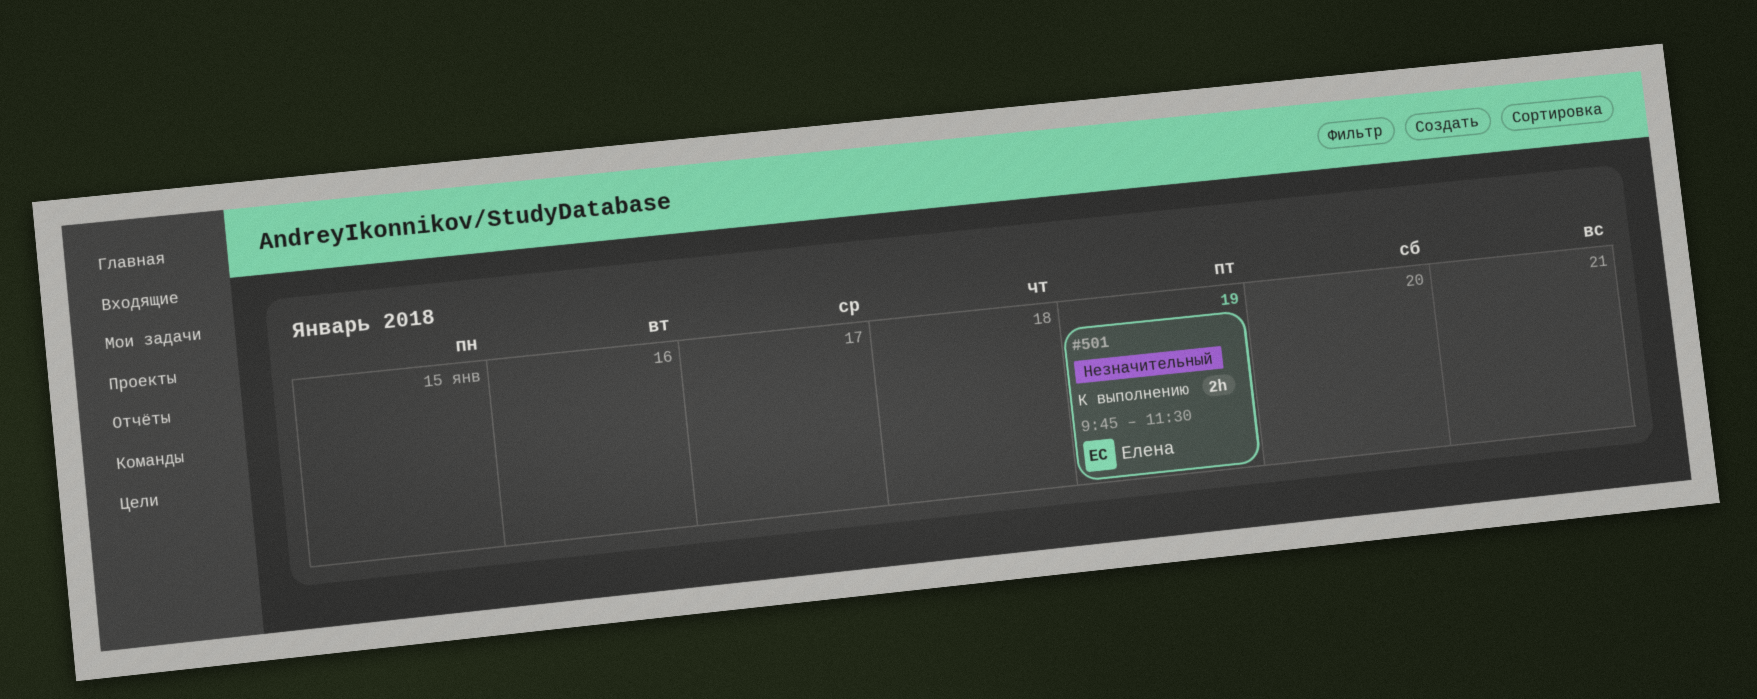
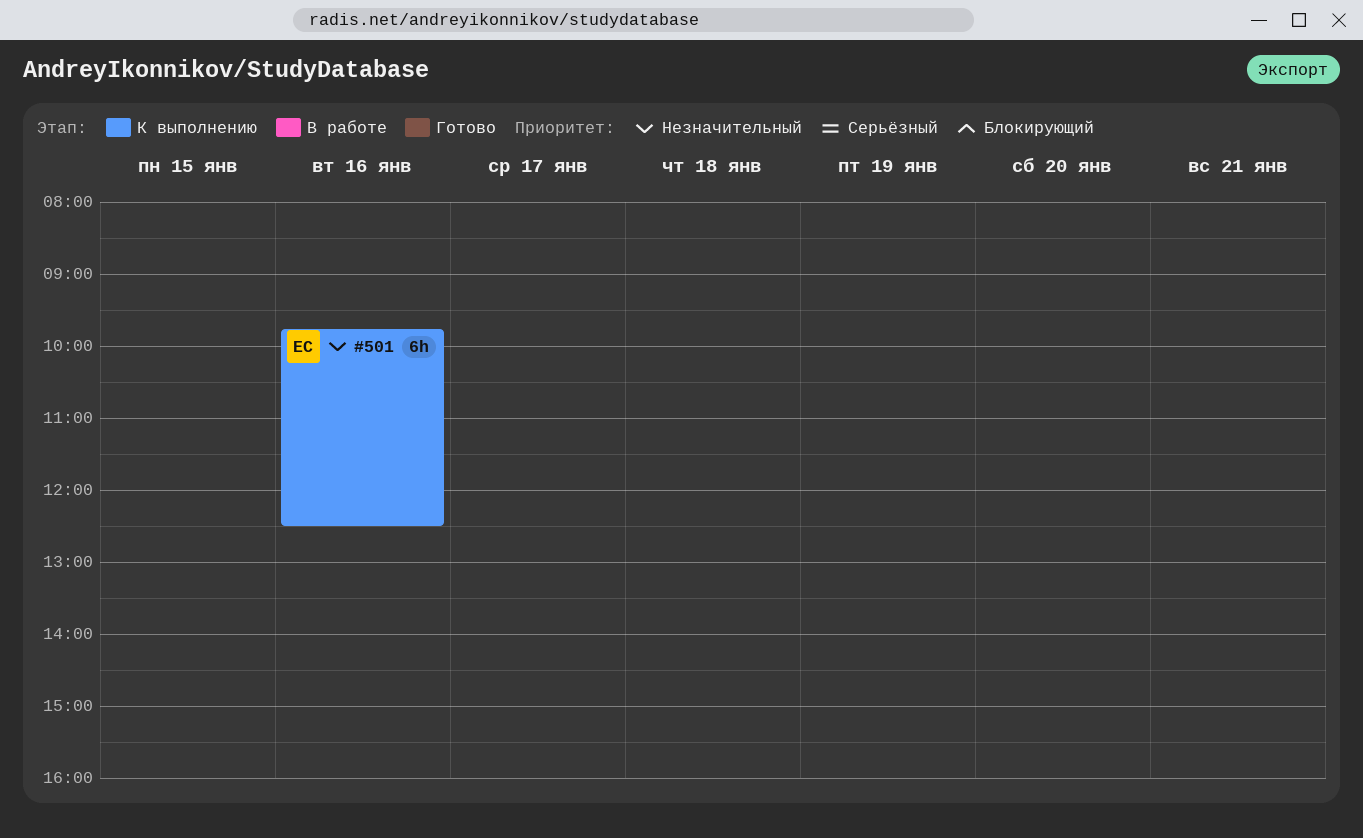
#501, estimate: 2h -> 6h
#501, day: Jan 19 -> Jan 16
#501, ends: 11:30 -> 12:30

